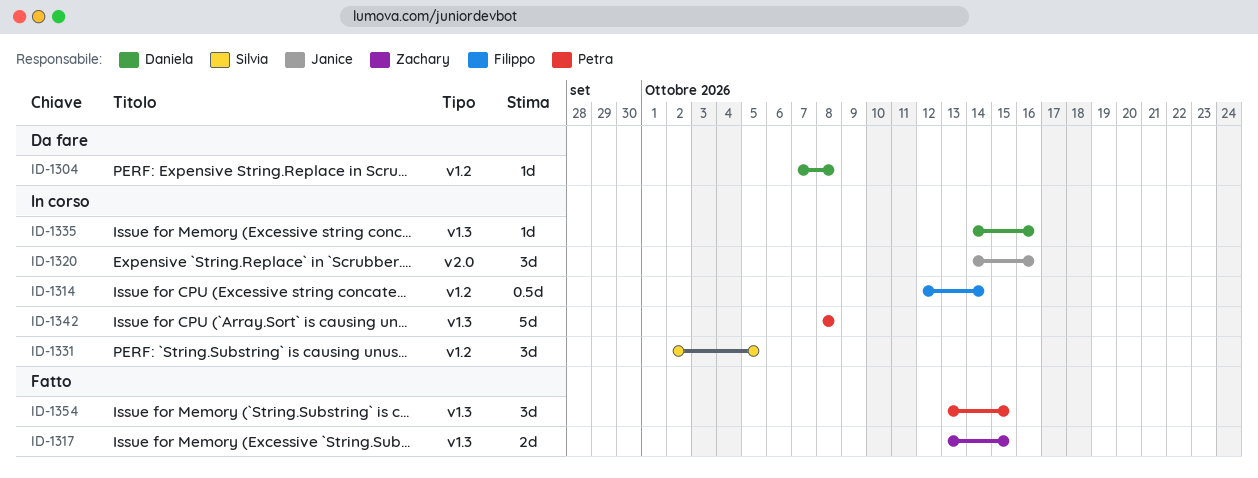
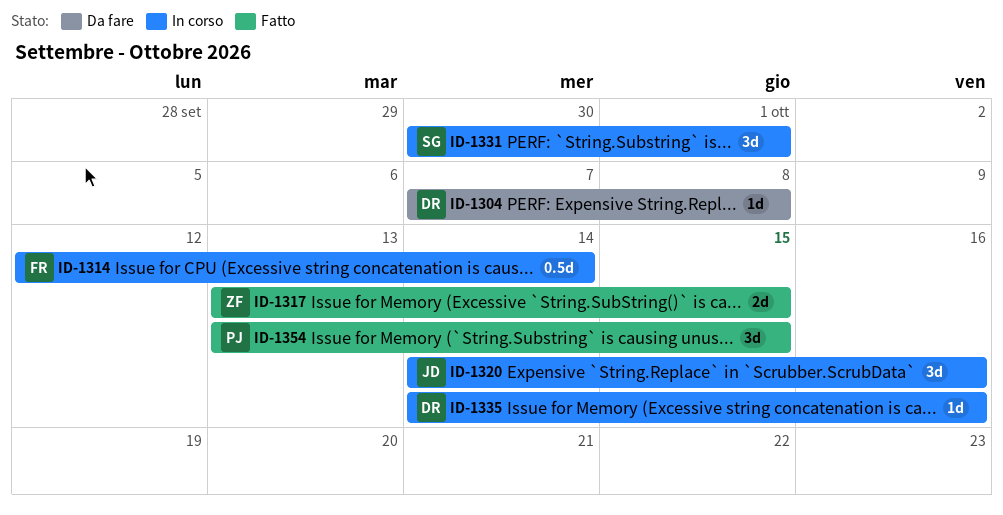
ID-1331, start: Oct 2 -> Sep 30
ID-1331, due: Oct 5 -> Oct 1
ID-1342: present -> none

